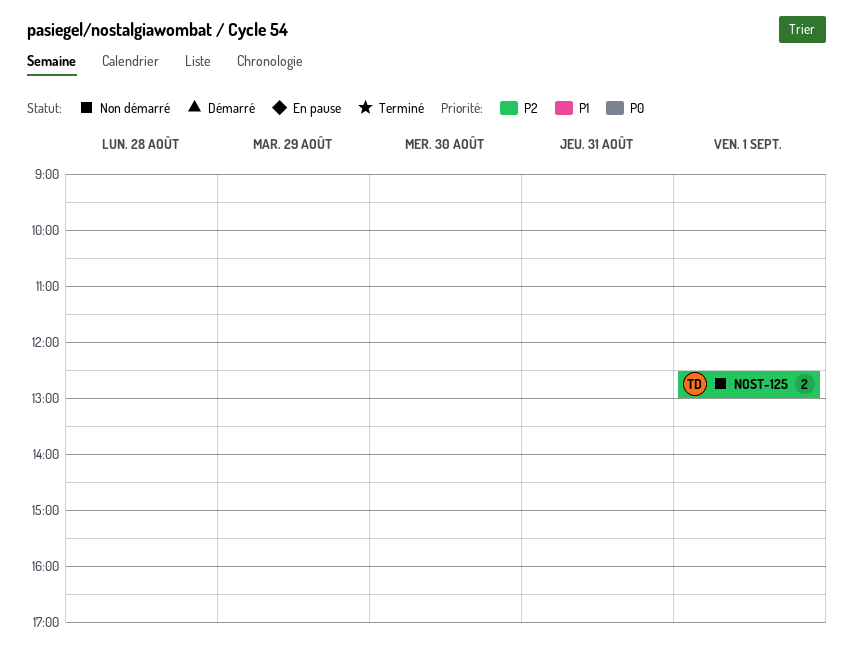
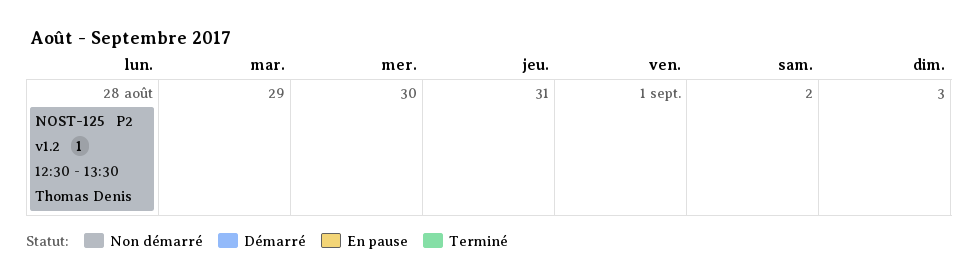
NOST-125, estimate: 2 -> 1
NOST-125, day: Sep 1 -> Aug 28
NOST-125, ends: 13:00 -> 13:30

